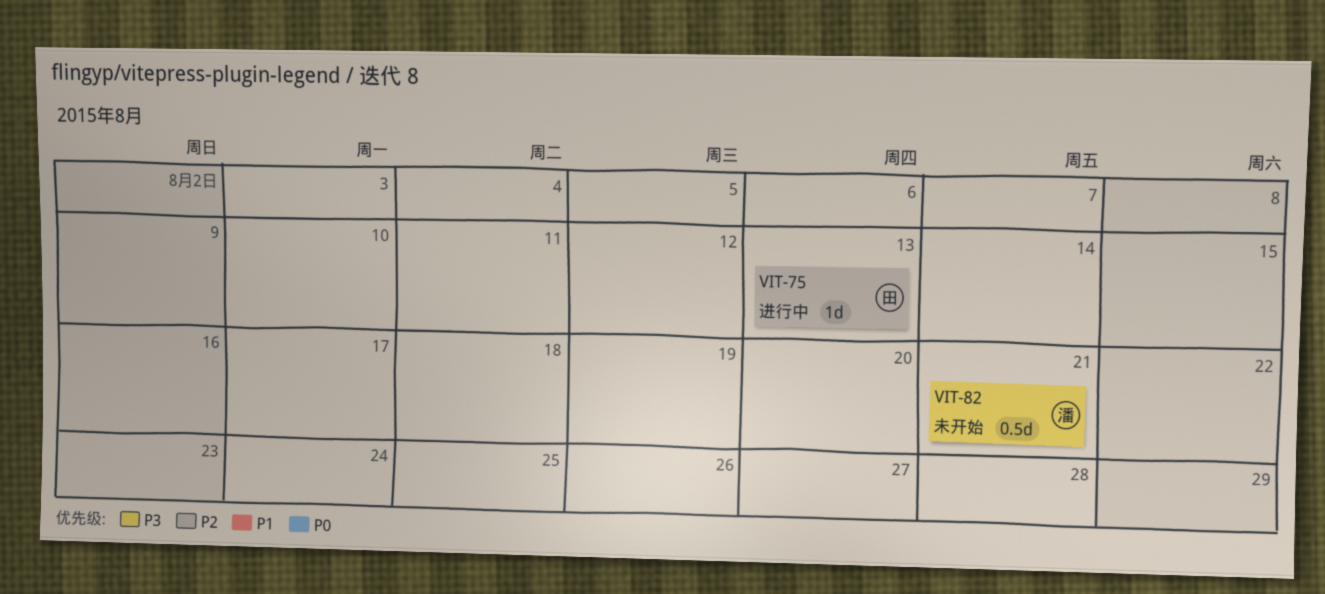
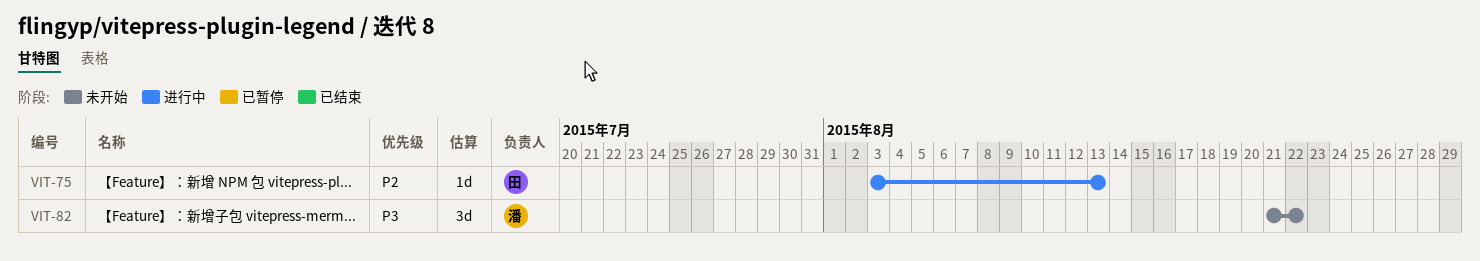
VIT-82, estimate: 0.5d -> 3d
VIT-82, due: Aug 21 -> Aug 22

